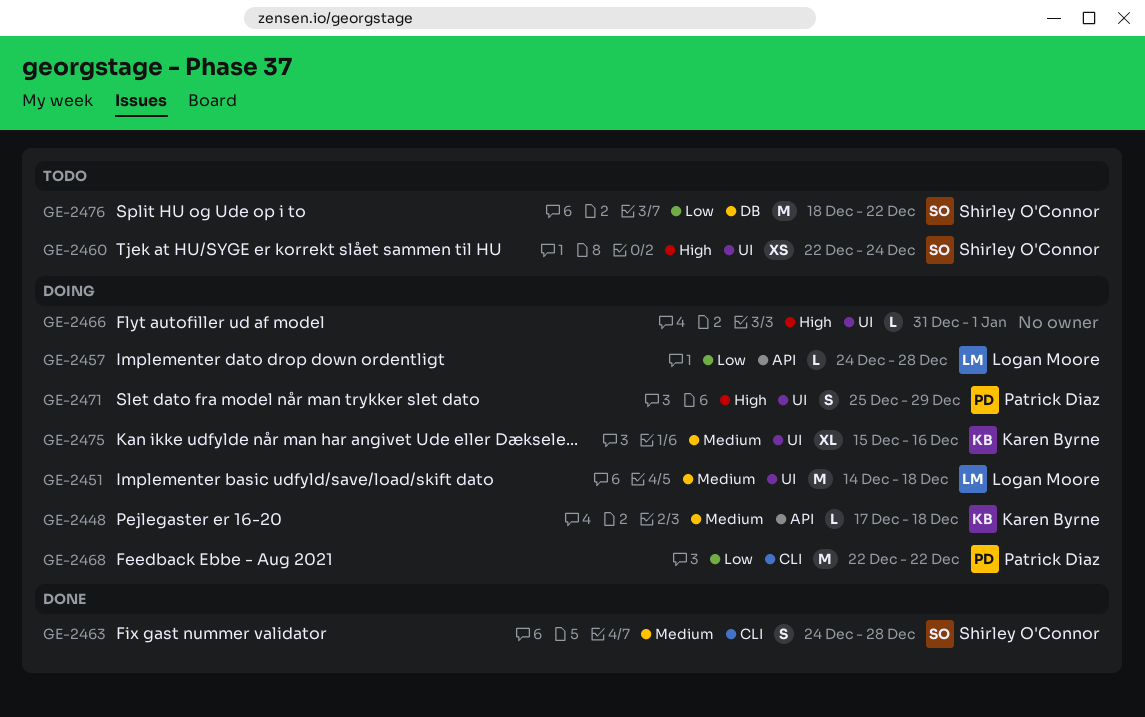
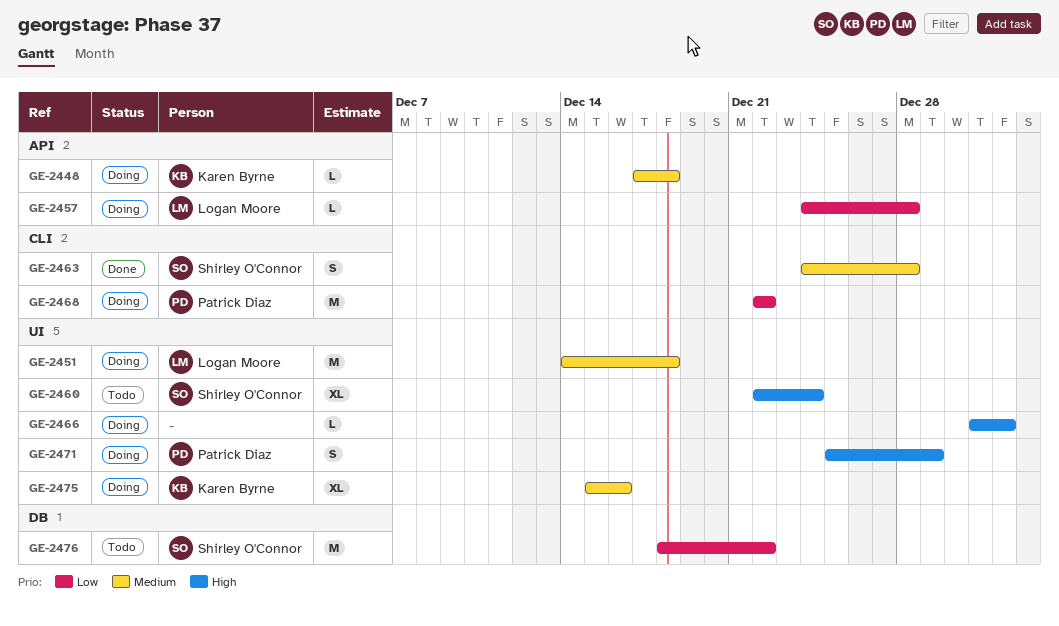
GE-2460, estimate: XS -> XL

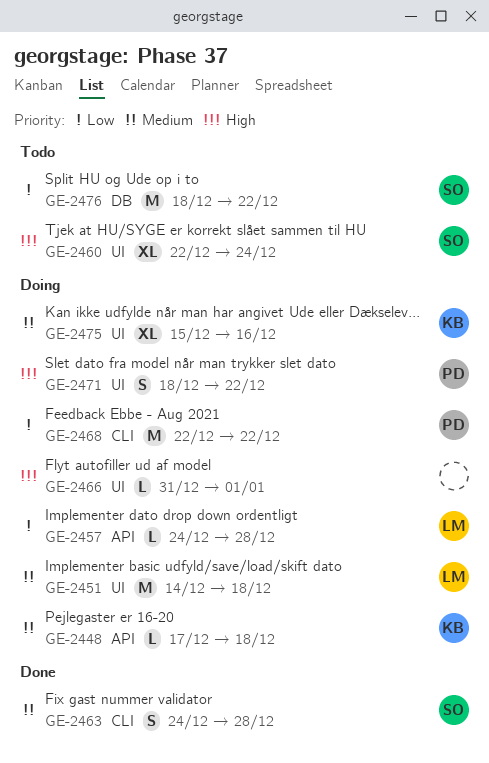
GE-2471, start: Dec 25 -> Dec 18
GE-2471, due: Dec 29 -> Dec 22

